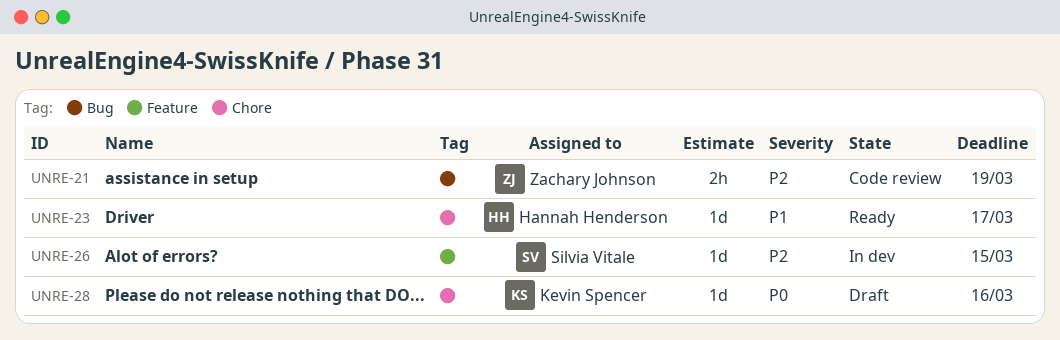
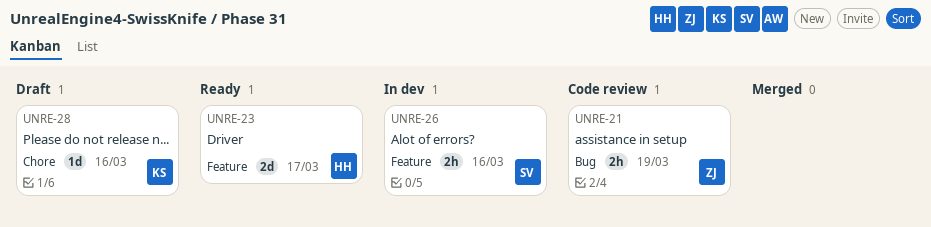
UNRE-23, label: Chore -> Feature
UNRE-23, estimate: 1d -> 2d
UNRE-26, estimate: 1d -> 2h
UNRE-26, due: Mar 15 -> Mar 16

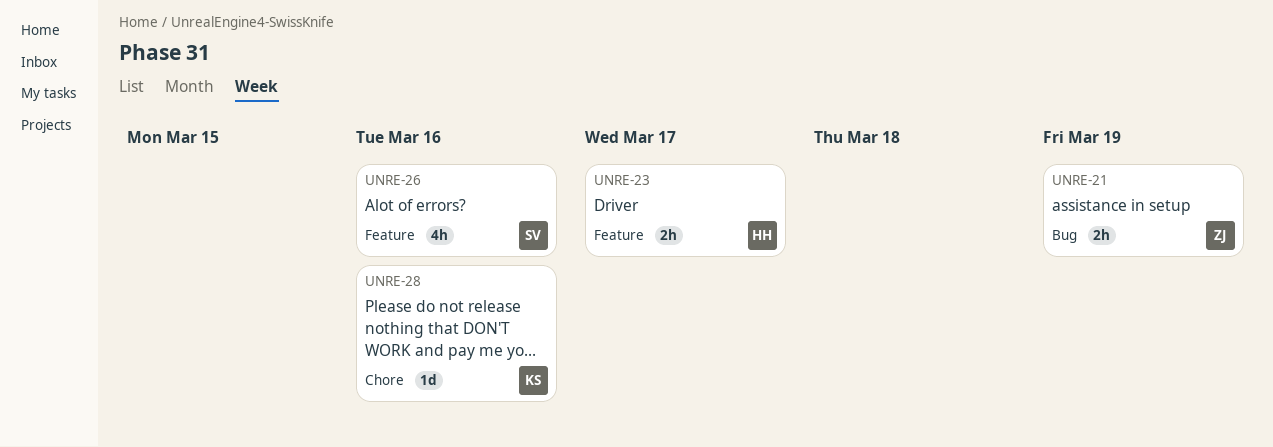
UNRE-23, estimate: 2d -> 2h
UNRE-26, estimate: 2h -> 4h

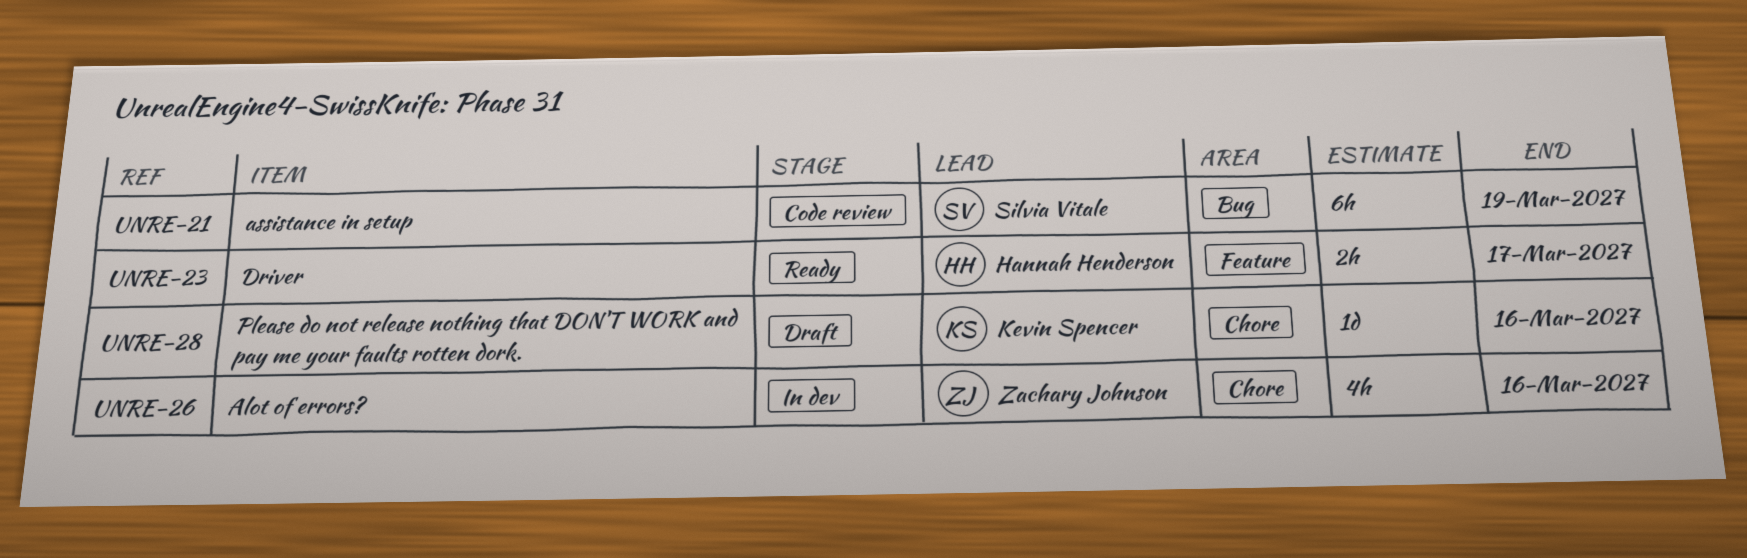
UNRE-21, owner: Zachary Johnson -> Silvia Vitale
UNRE-21, estimate: 2h -> 6h
UNRE-26, owner: Silvia Vitale -> Zachary Johnson
UNRE-26, label: Feature -> Chore

